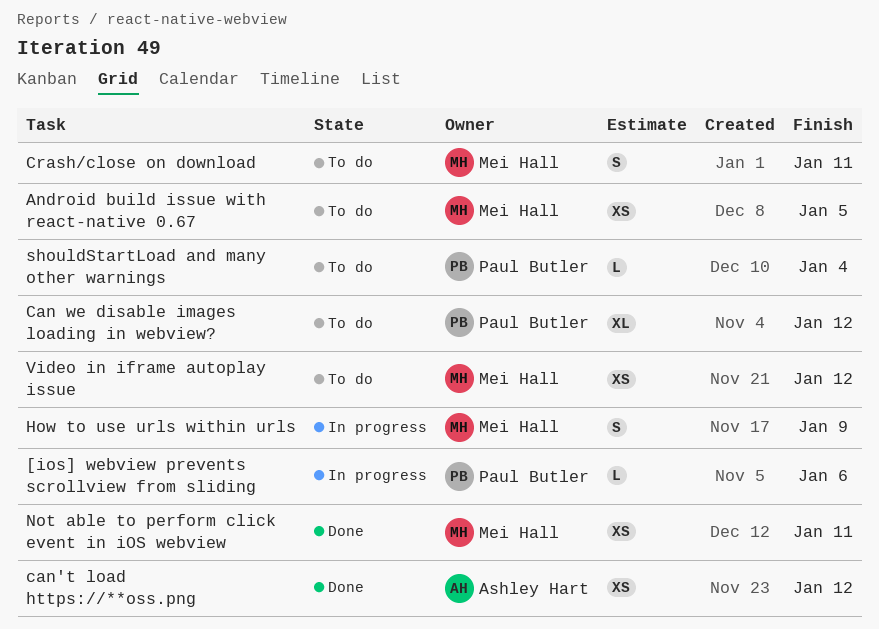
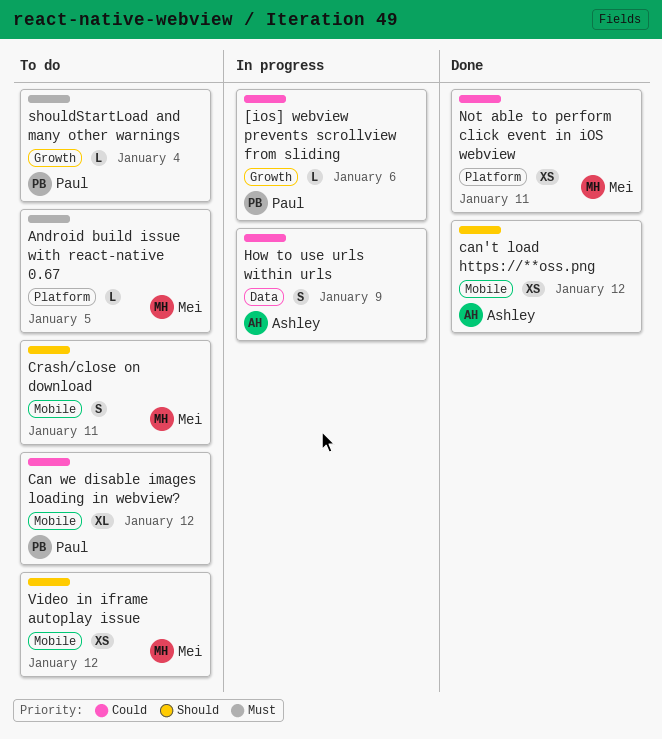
Android build issue with react-native 0.67, estimate: XS -> L
How to use urls within urls, owner: Mei Hall -> Ashley Hart

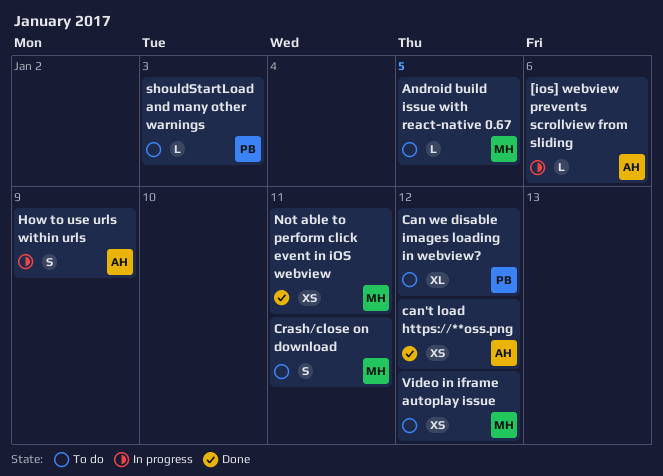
[ios] webview prevents scrollview from sliding, owner: Paul -> Ashley
shouldStartLoad and many other warnings, due: Jan 4 -> Jan 3

